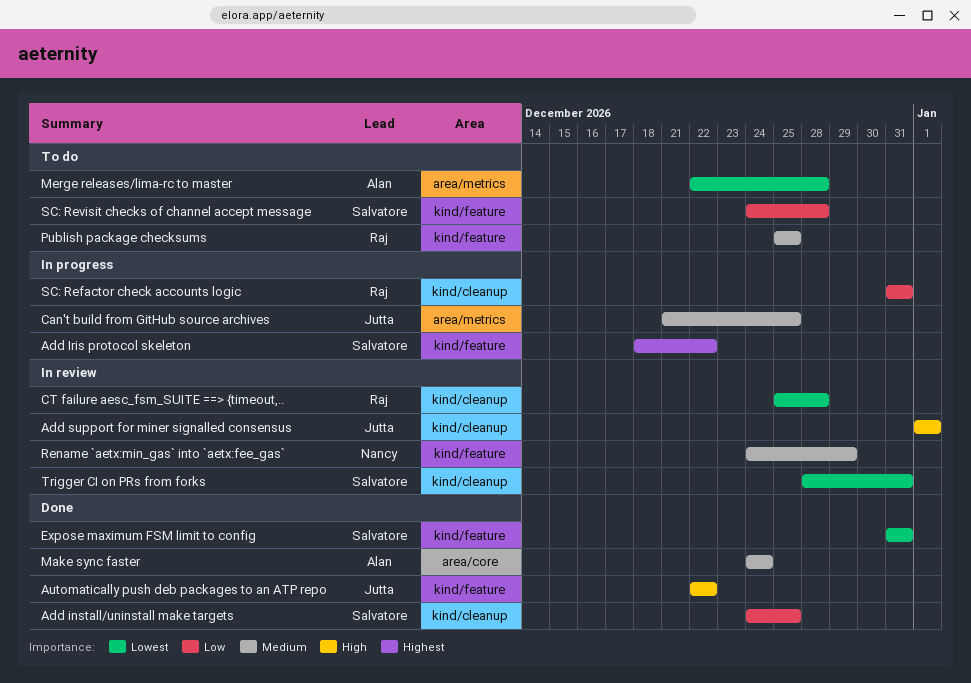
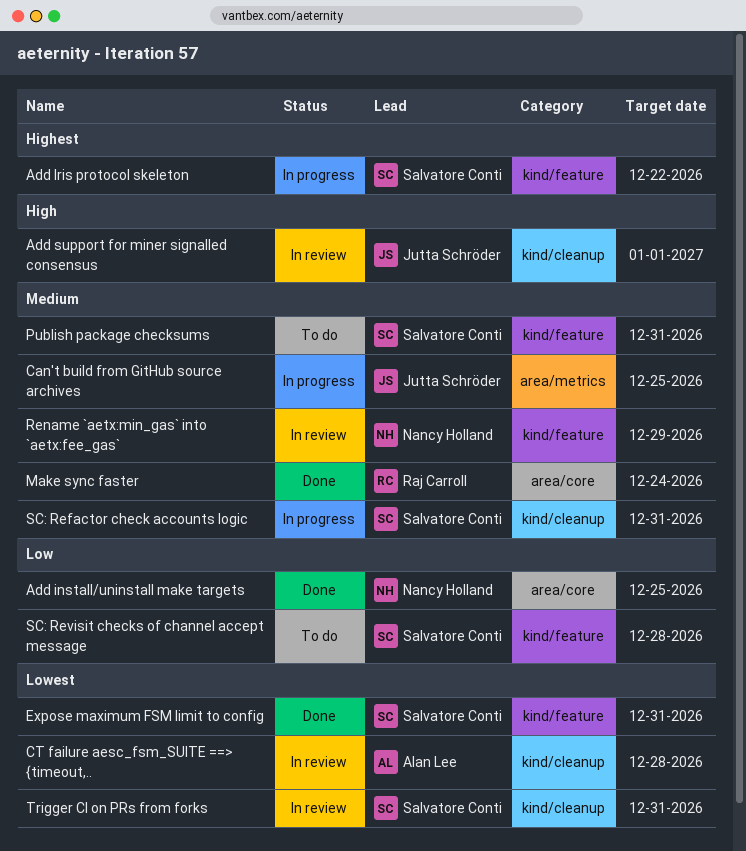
Add install/uninstall make targets, owner: Salvatore Conti -> Nancy Holland
Add install/uninstall make targets, label: kind/cleanup -> area/core
Automatically push deb packages to an ATP repo: present -> none
CT failure aesc_fsm_SUITE ==> {timeout,.., owner: Raj Carroll -> Alan Lee
Make sync faster, owner: Alan Lee -> Raj Carroll
Merge releases/lima-rc to master: present -> none
Publish package checksums, owner: Raj Carroll -> Salvatore Conti
Publish package checksums, due: Dec 25 -> Dec 31
SC: Refactor check accounts logic, owner: Raj Carroll -> Salvatore Conti
SC: Refactor check accounts logic, priority: Low -> Medium

